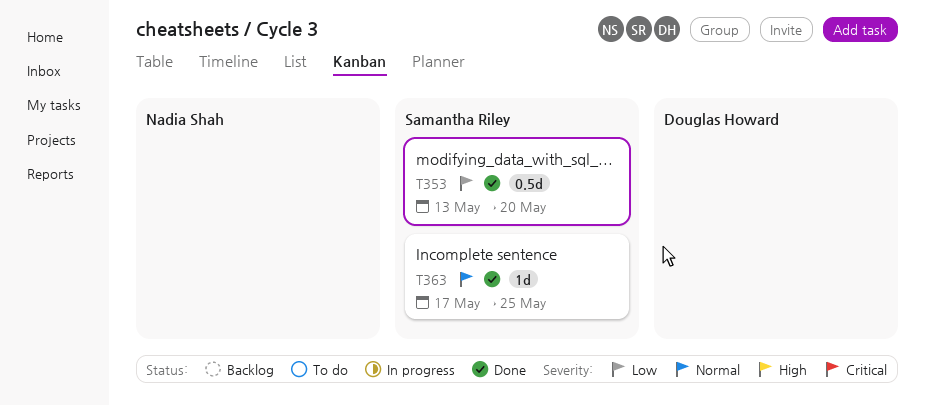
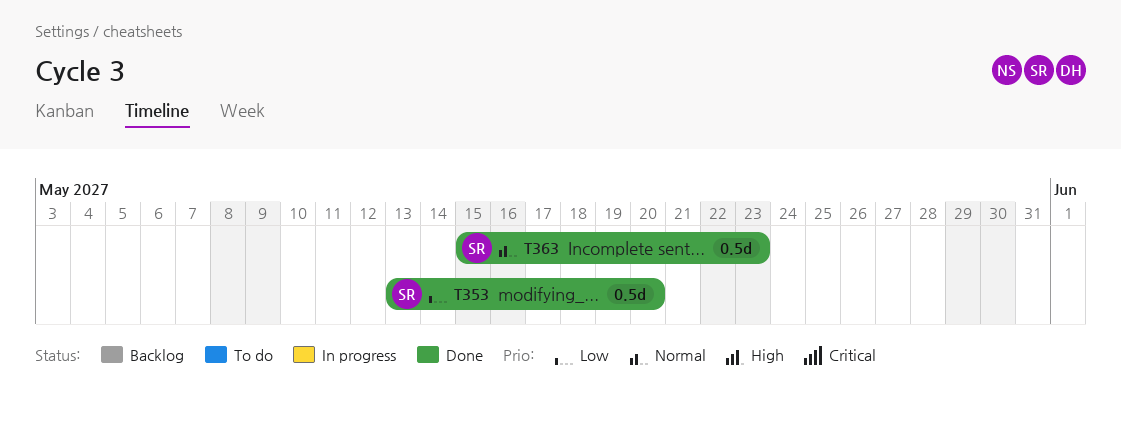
T363, estimate: 1d -> 0.5d
T363, start: May 17 -> May 15
T363, due: May 25 -> May 23

